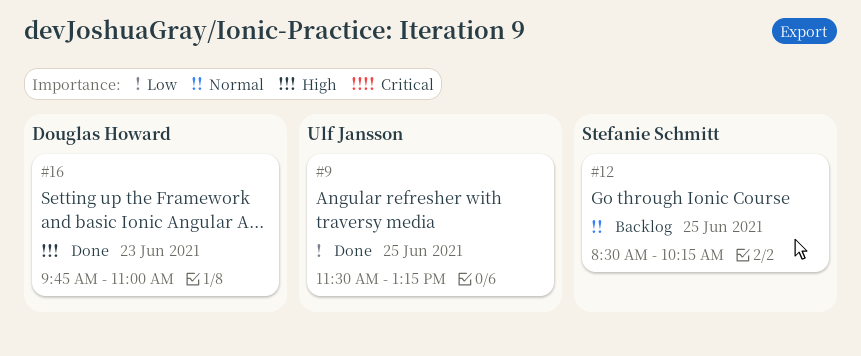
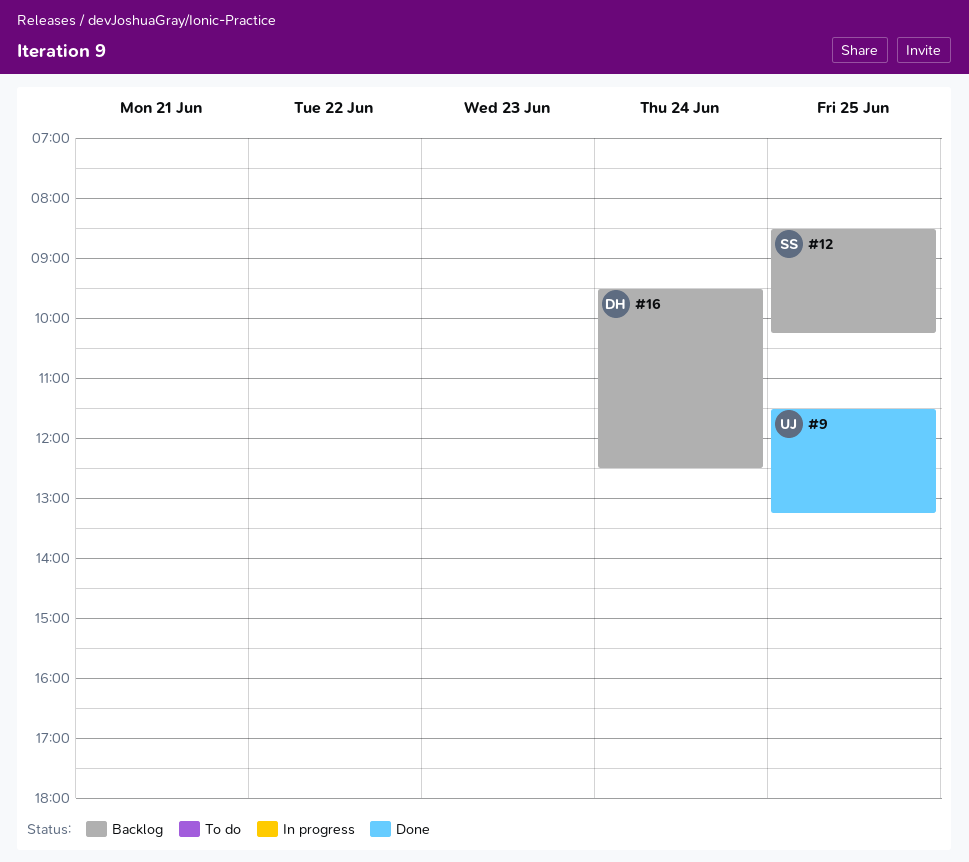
#16, status: Done -> Backlog
#16, day: Jun 23 -> Jun 24
#16, begins: 09:45 -> 09:30
#16, ends: 11:00 -> 12:30

